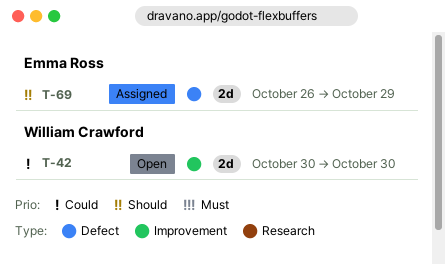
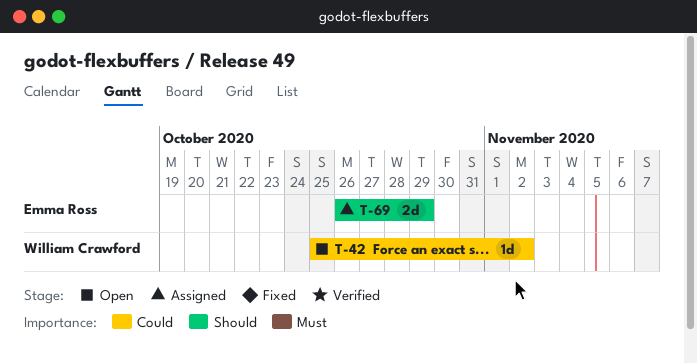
T-42, estimate: 2d -> 1d
T-42, start: Oct 30 -> Oct 25
T-42, due: Oct 30 -> Nov 2

